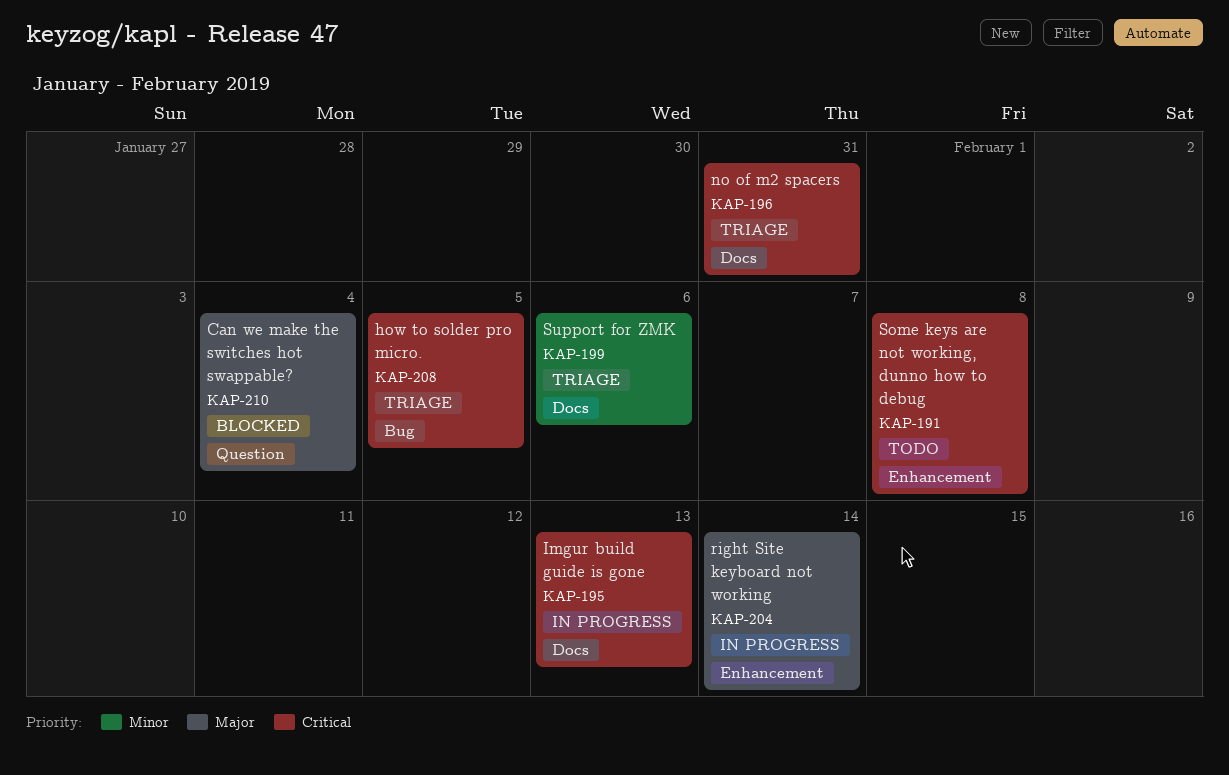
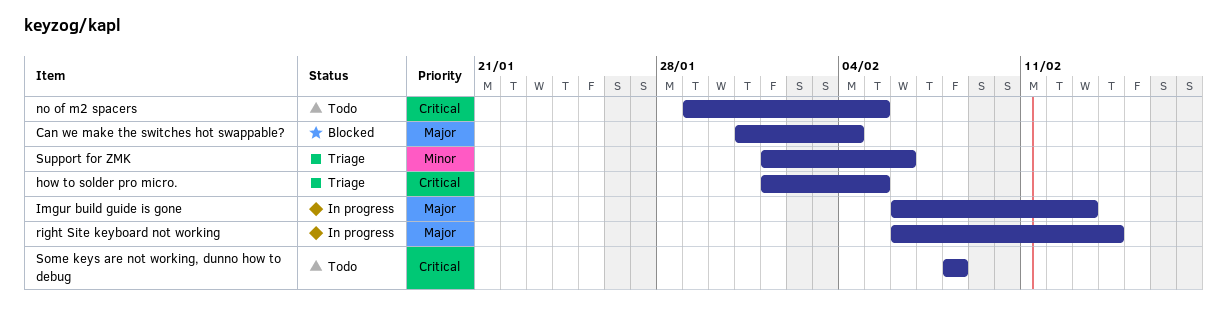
Imgur build guide is gone, priority: Critical -> Major
no of m2 spacers, status: Triage -> Todo
no of m2 spacers, due: Jan 31 -> Feb 5

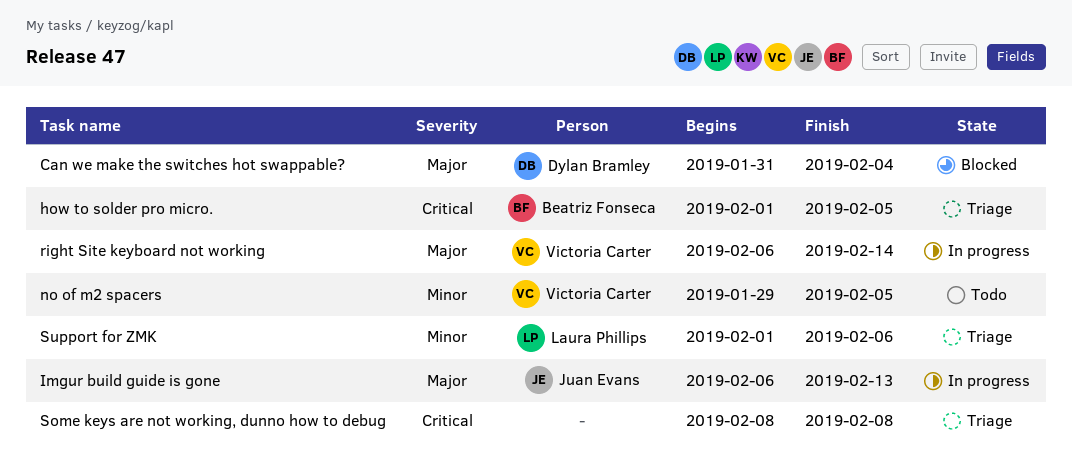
no of m2 spacers, priority: Critical -> Minor
Some keys are not working, dunno how to debug, status: Todo -> Triage

